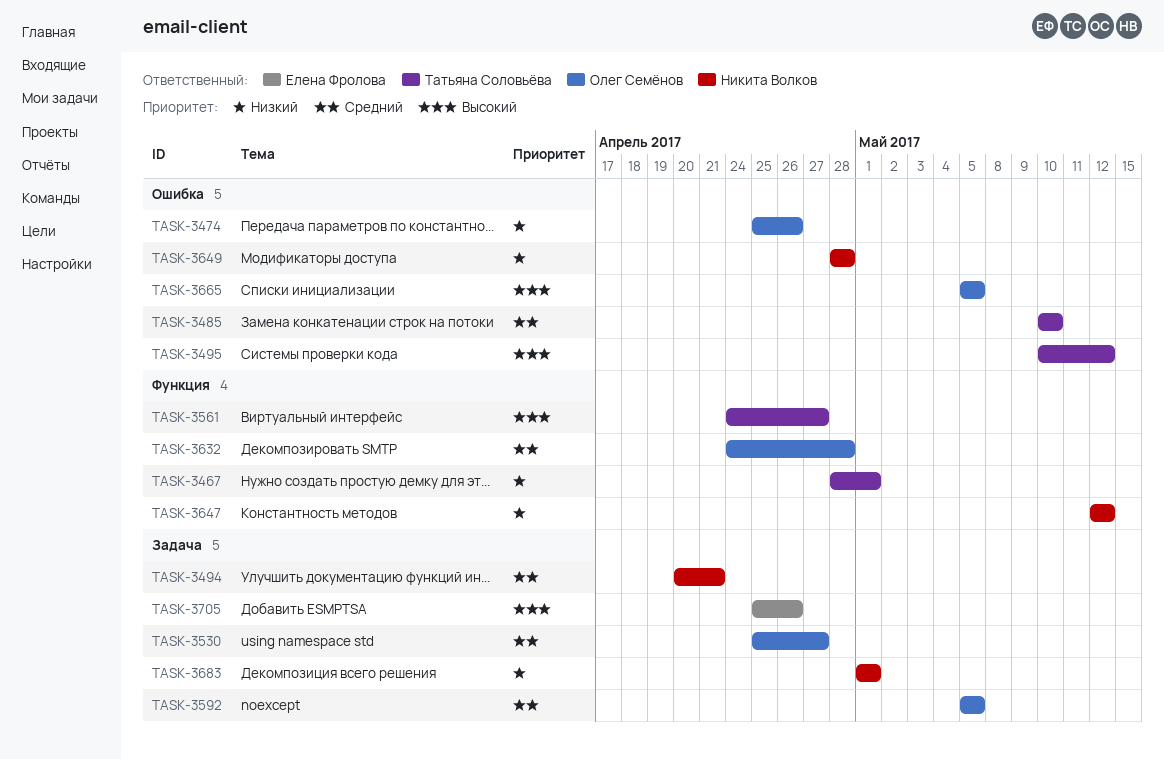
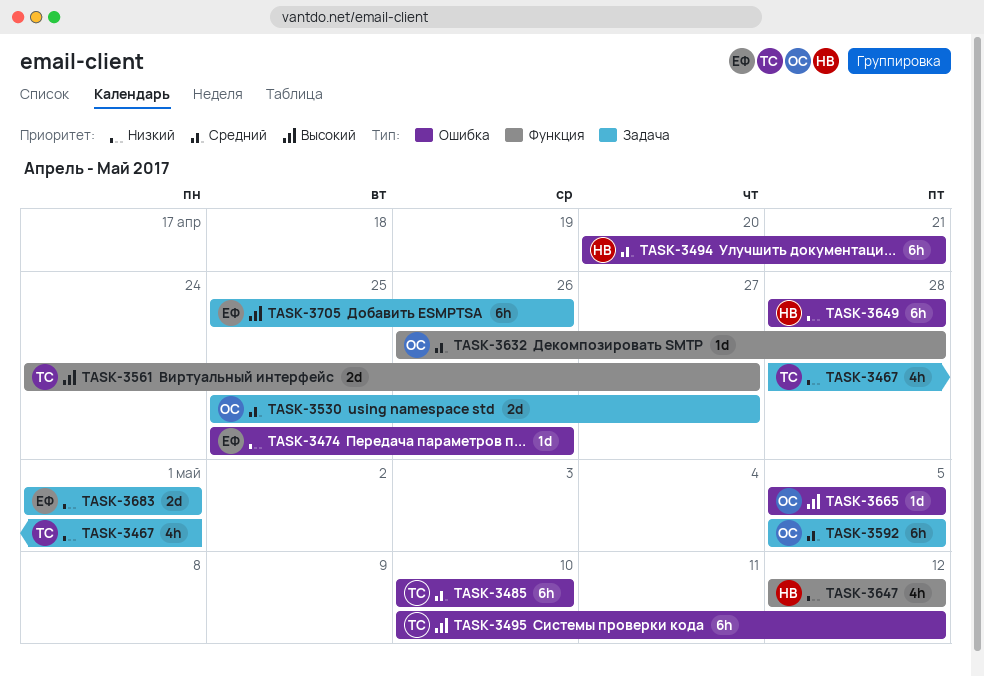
TASK-3467, label: Функция -> Задача
TASK-3474, owner: Олег Семёнов -> Елена Фролова
TASK-3494, label: Задача -> Ошибка
TASK-3632, start: Apr 24 -> Apr 26
TASK-3683, owner: Никита Волков -> Елена Фролова

